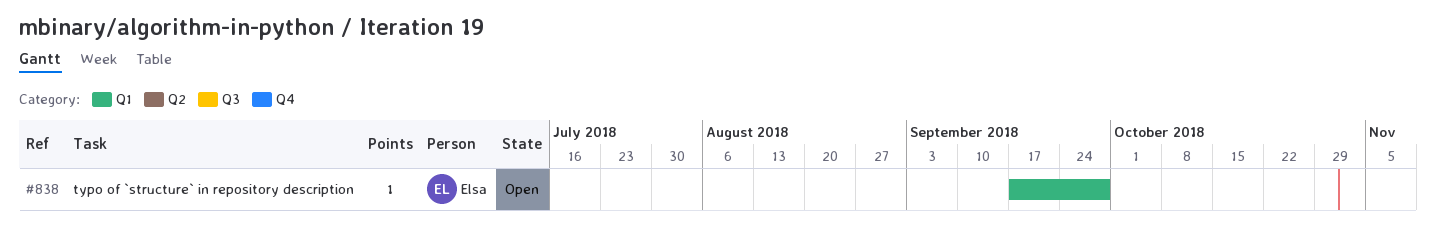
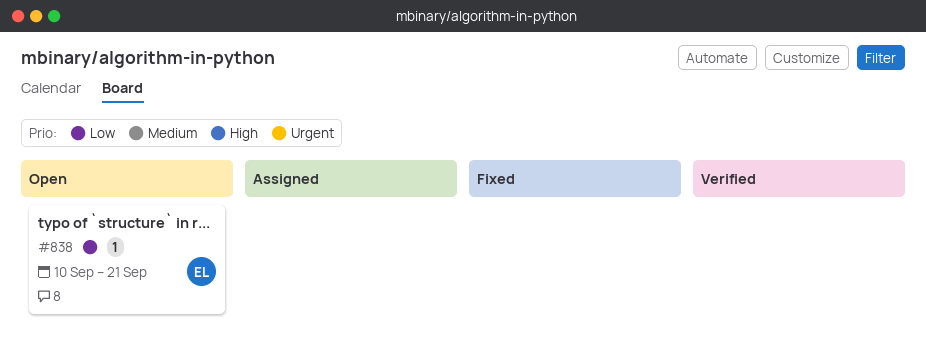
#838, start: Sep 17 -> Sep 10
#838, due: Sep 28 -> Sep 21

